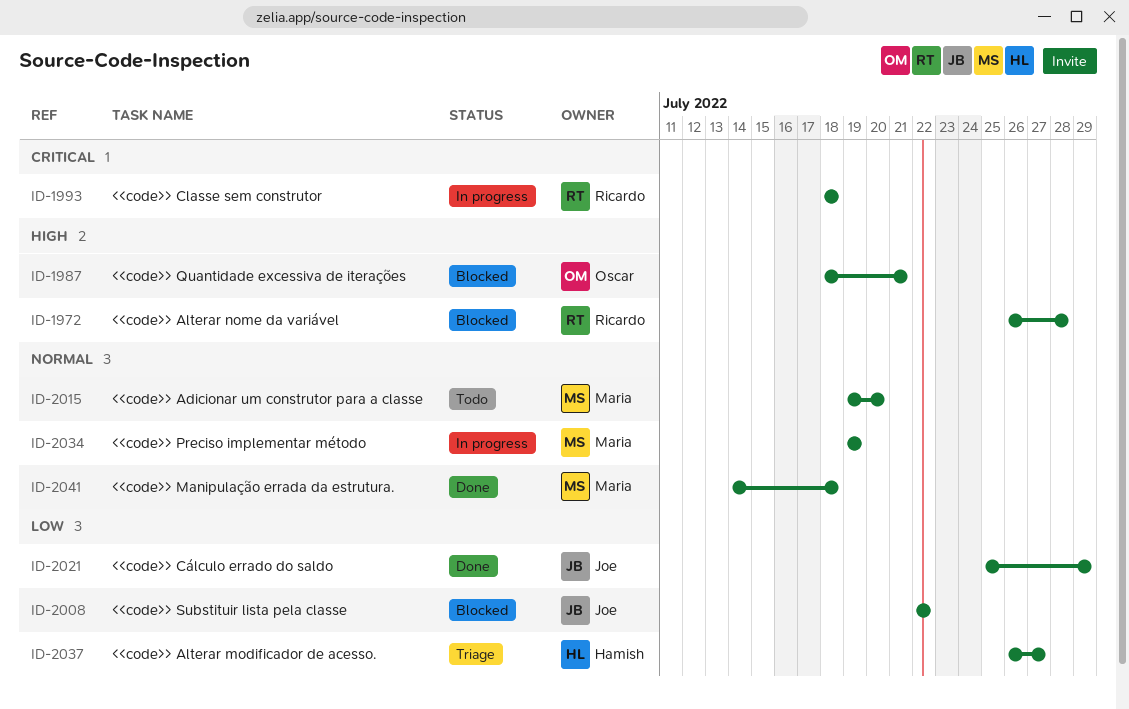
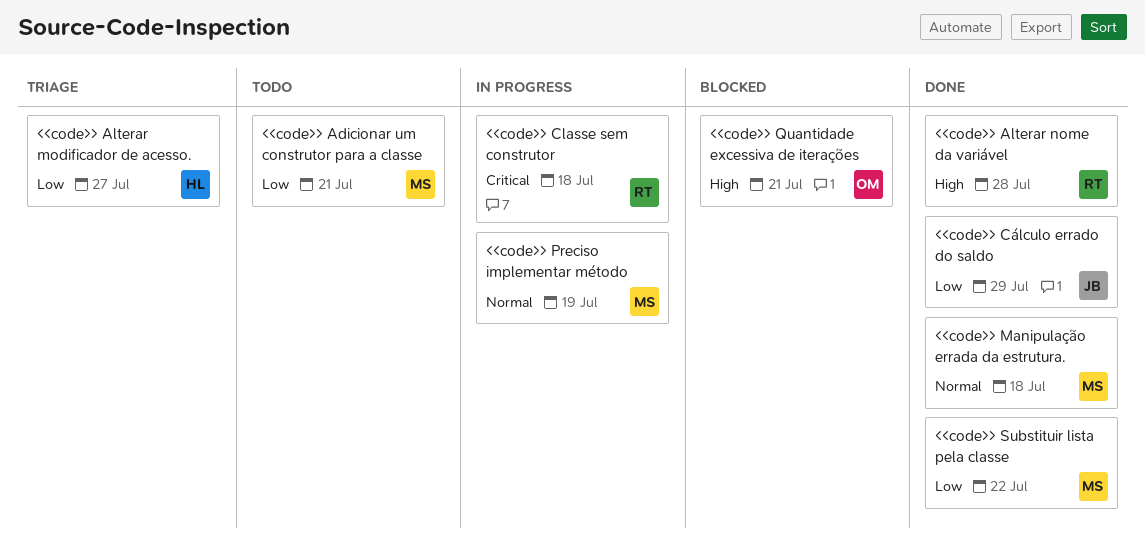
<<code>> Adicionar um construtor para a classe, priority: Normal -> Low
<<code>> Adicionar um construtor para a classe, due: Jul 20 -> Jul 21
<<code>> Alterar nome da variável, status: Blocked -> Done
<<code>> Substituir lista pela classe, status: Blocked -> Done
<<code>> Substituir lista pela classe, owner: Joe -> Maria

